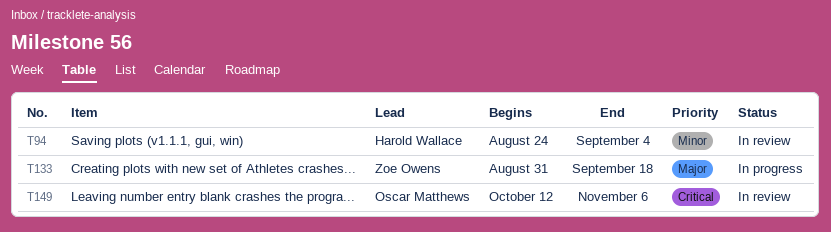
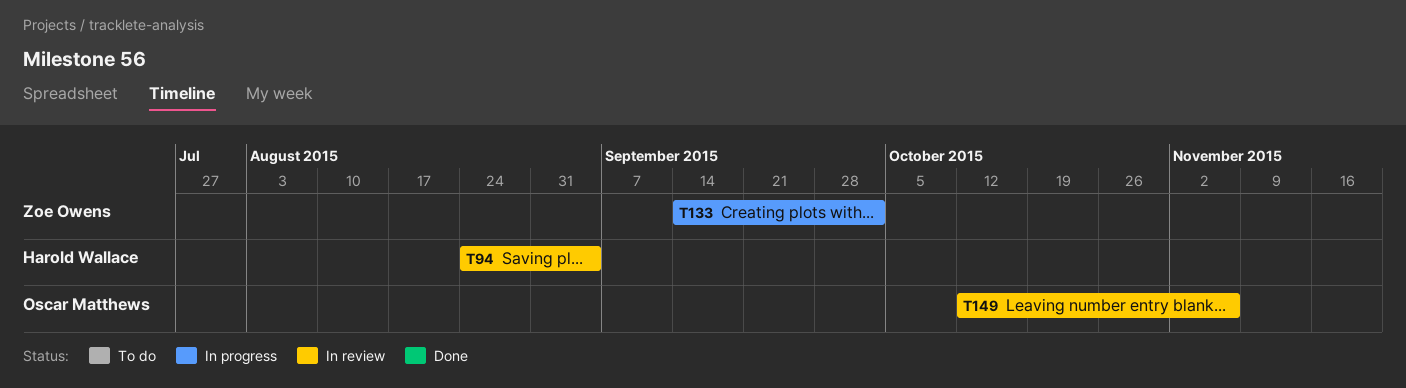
T133, start: Aug 31 -> Sep 14
T133, due: Sep 18 -> Oct 2

